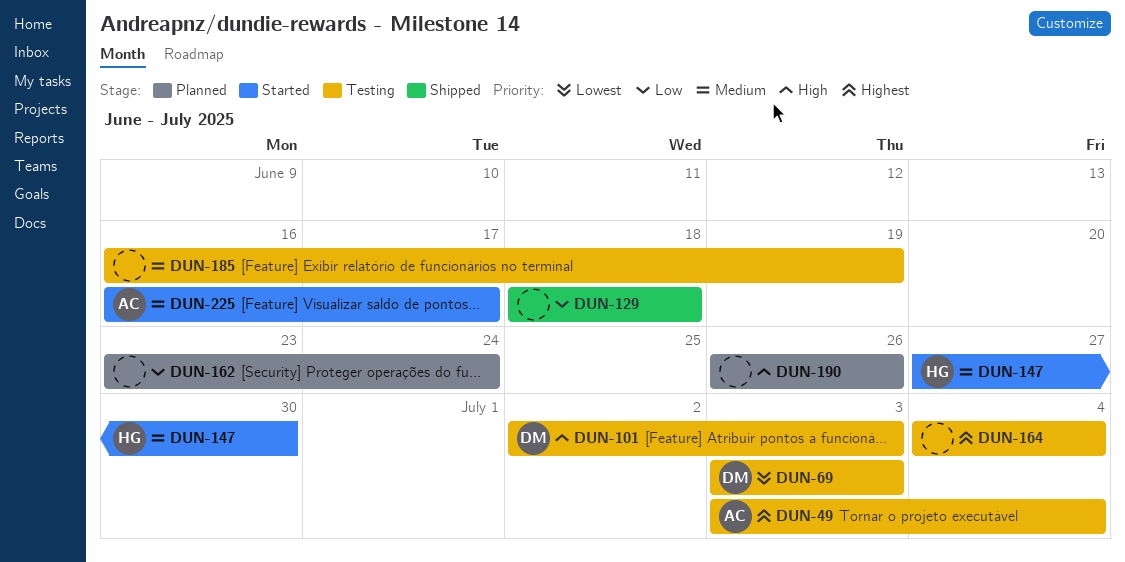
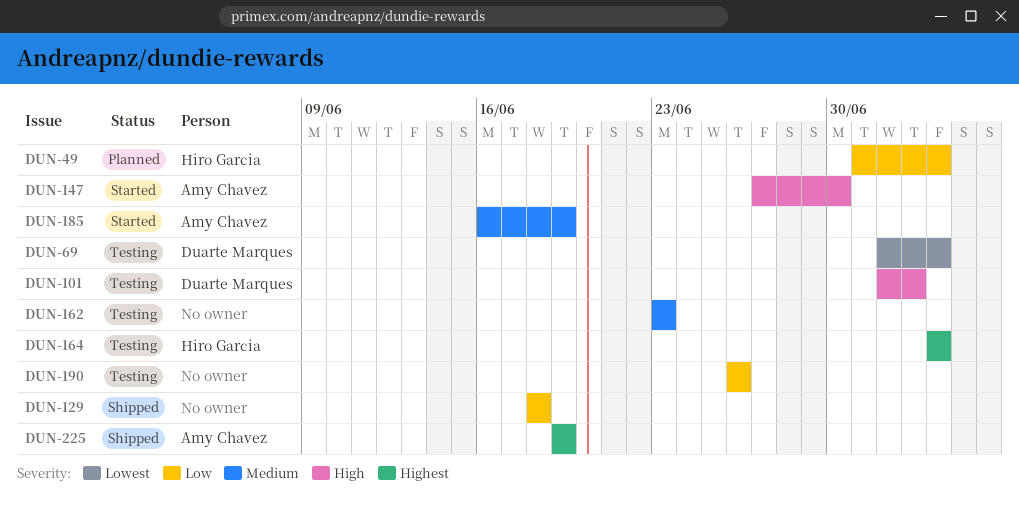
DUN-49, status: Testing -> Planned
DUN-49, owner: Amy Chavez -> Hiro Garcia
DUN-49, priority: Highest -> Low
DUN-49, start: Jul 3 -> Jul 1
DUN-69, start: Jul 3 -> Jul 2
DUN-69, due: Jul 3 -> Jul 4
DUN-147, owner: Hiro Garcia -> Amy Chavez
DUN-147, priority: Medium -> High
DUN-162, status: Planned -> Testing
DUN-162, priority: Low -> Medium
DUN-162, due: Jun 24 -> Jun 23
DUN-164, owner: none -> Hiro Garcia
DUN-185, status: Testing -> Started
DUN-185, owner: none -> Amy Chavez
DUN-190, status: Planned -> Testing
DUN-190, priority: High -> Low
DUN-225, status: Started -> Shipped
DUN-225, priority: Medium -> Highest
DUN-225, start: Jun 16 -> Jun 19
DUN-225, due: Jun 17 -> Jun 19

